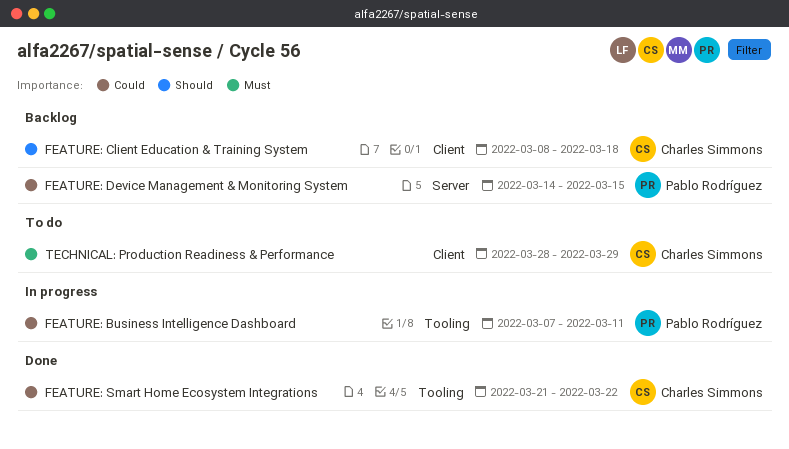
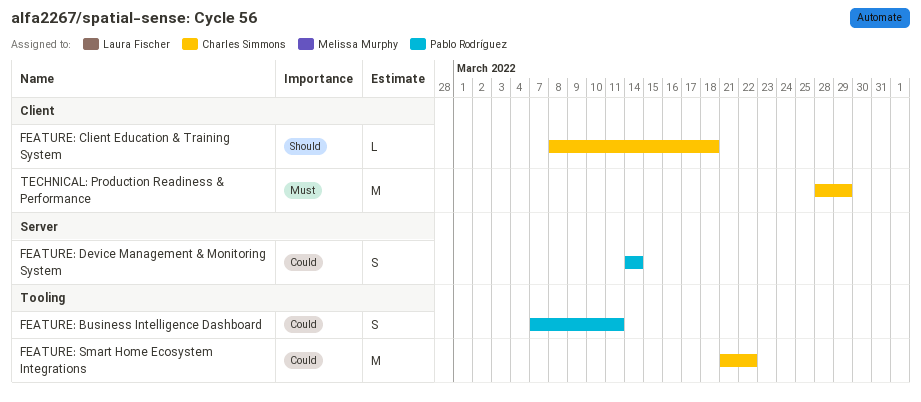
FEATURE: Device Management & Monitoring System, due: Mar 15 -> Mar 14

